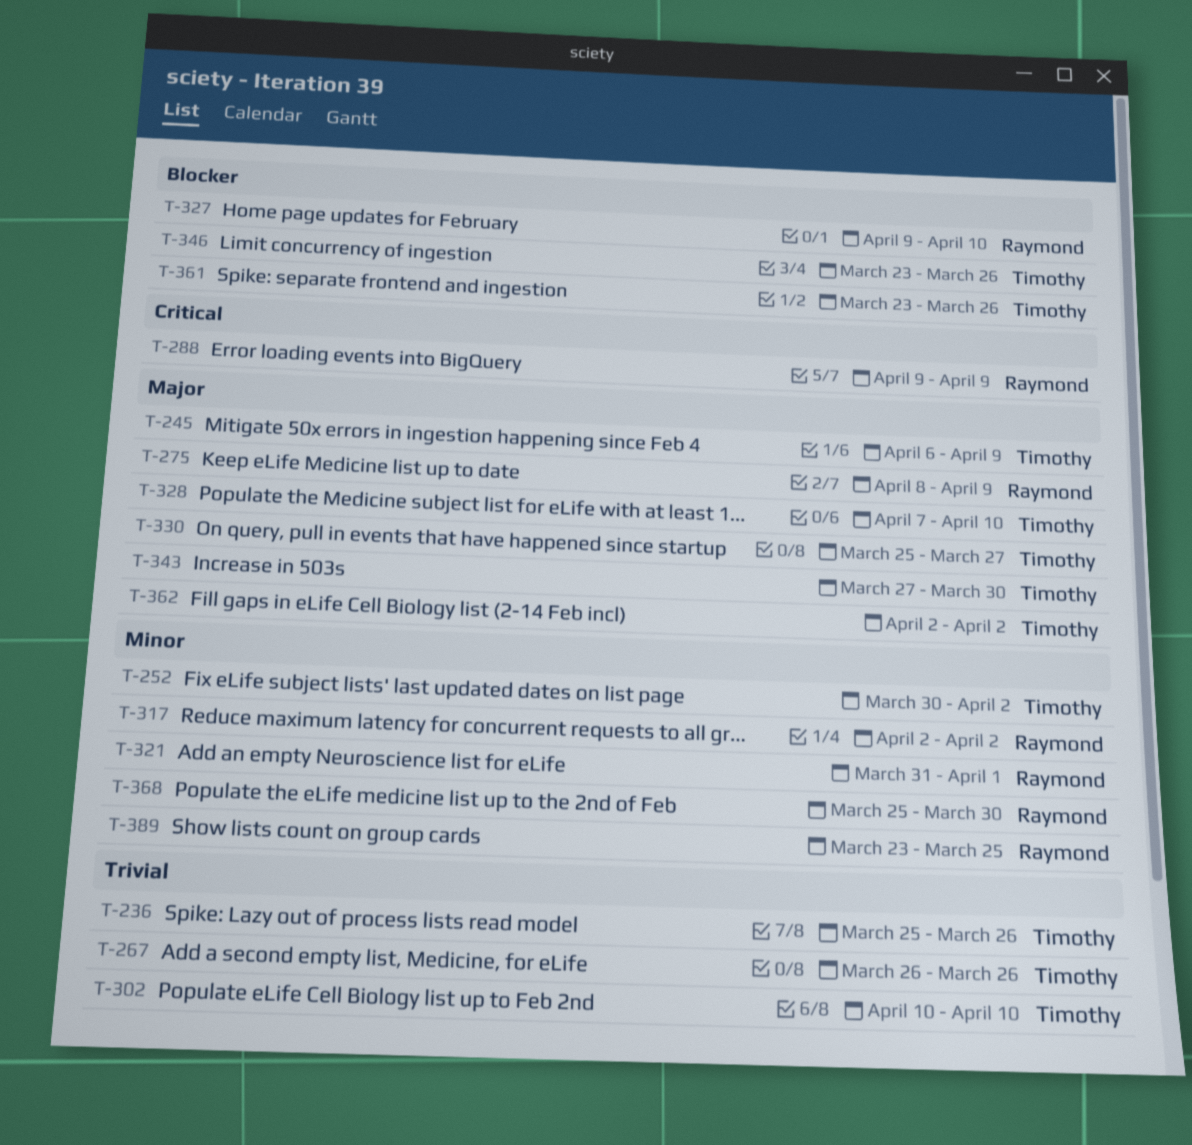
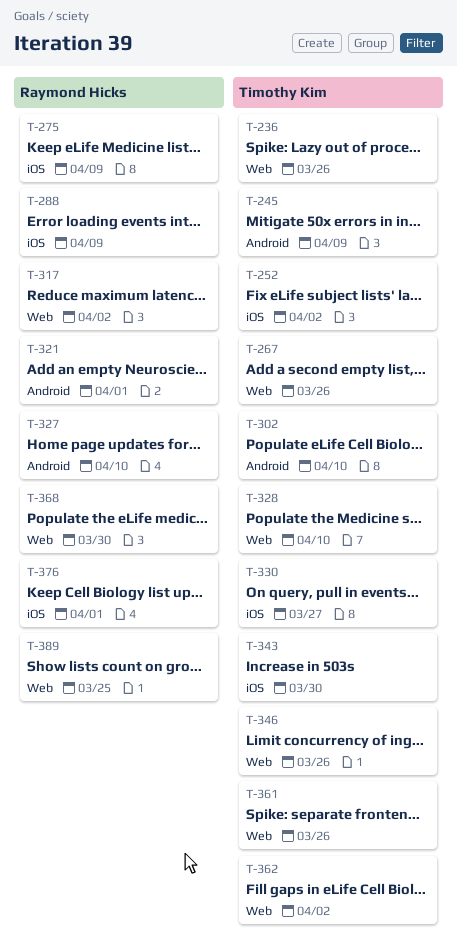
T-376: none -> present

